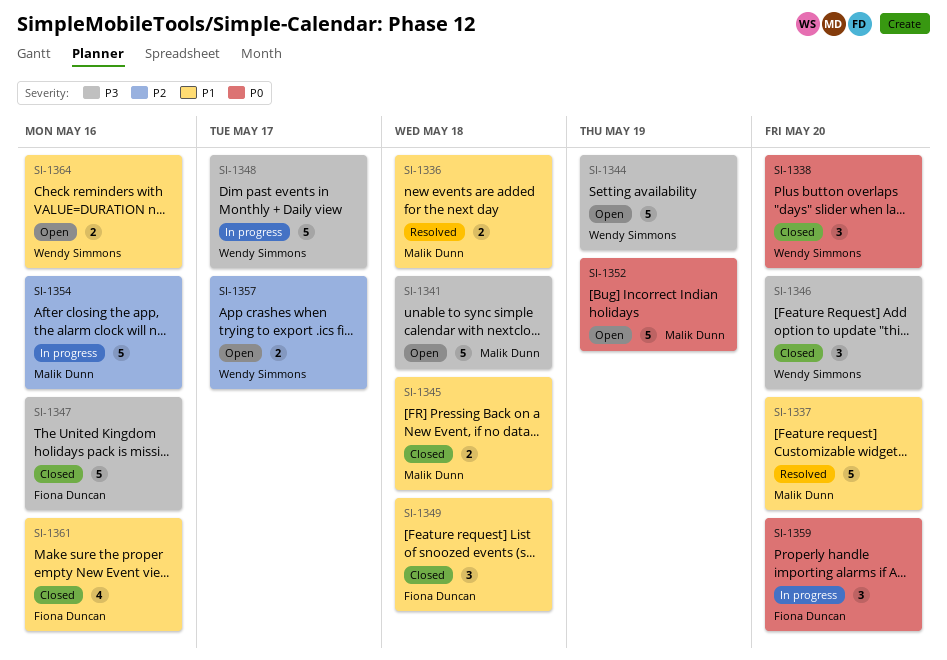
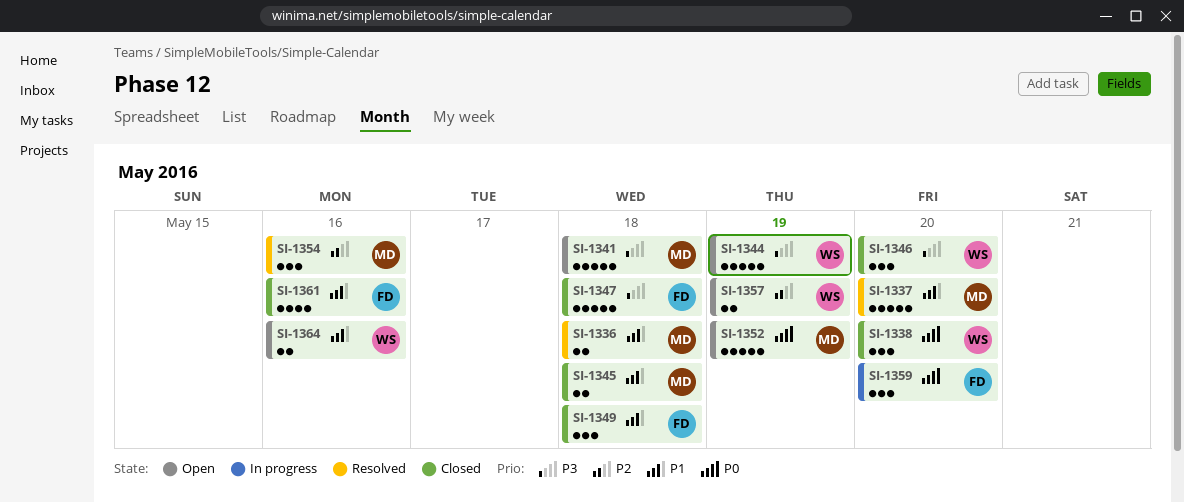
SI-1347, due: May 16 -> May 18
SI-1348: present -> none
SI-1354, status: In progress -> Resolved
SI-1354, estimate: 5 -> 3
SI-1357, due: May 17 -> May 19

